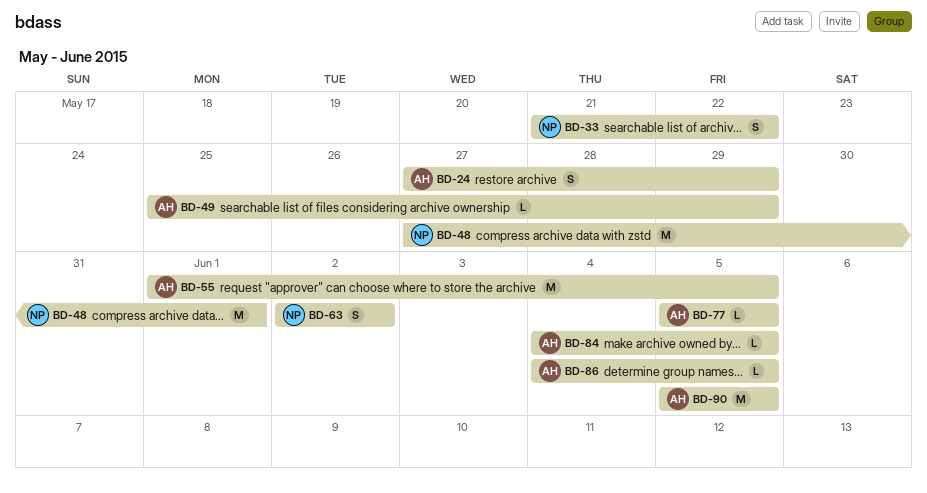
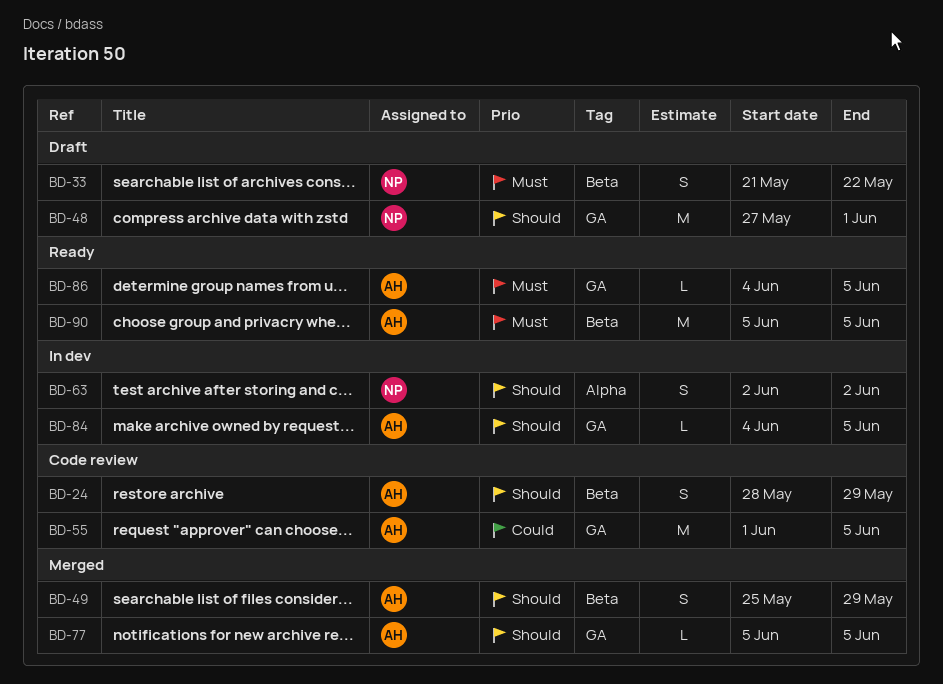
BD-24, start: May 27 -> May 28
BD-49, estimate: L -> S

